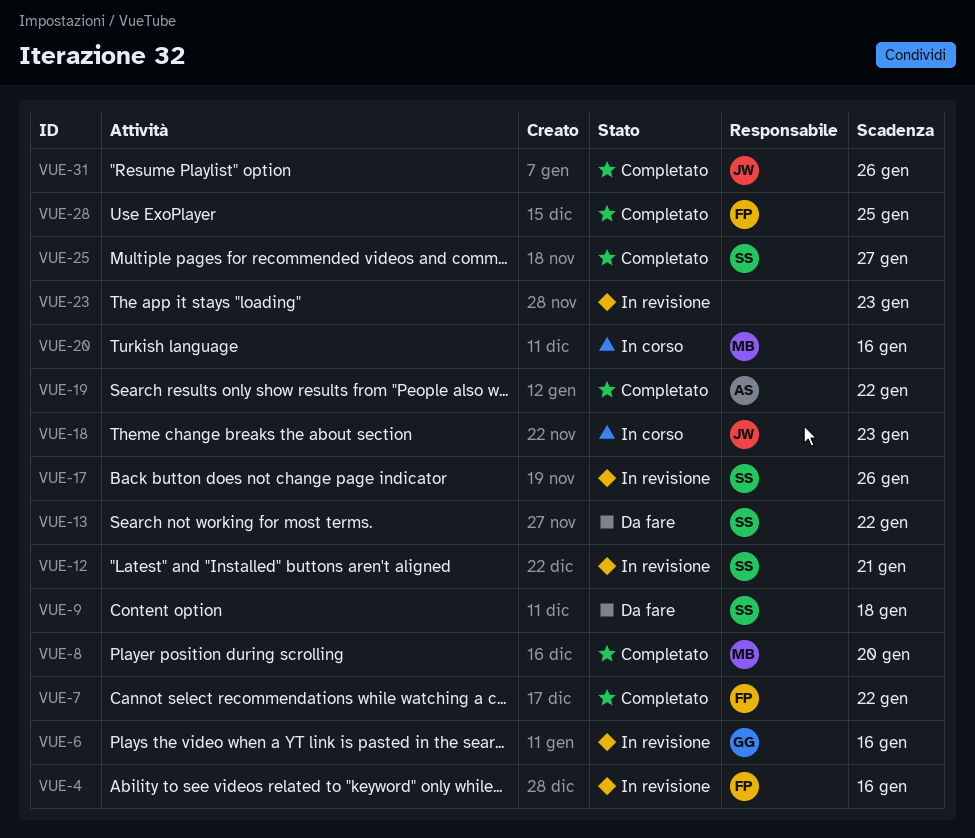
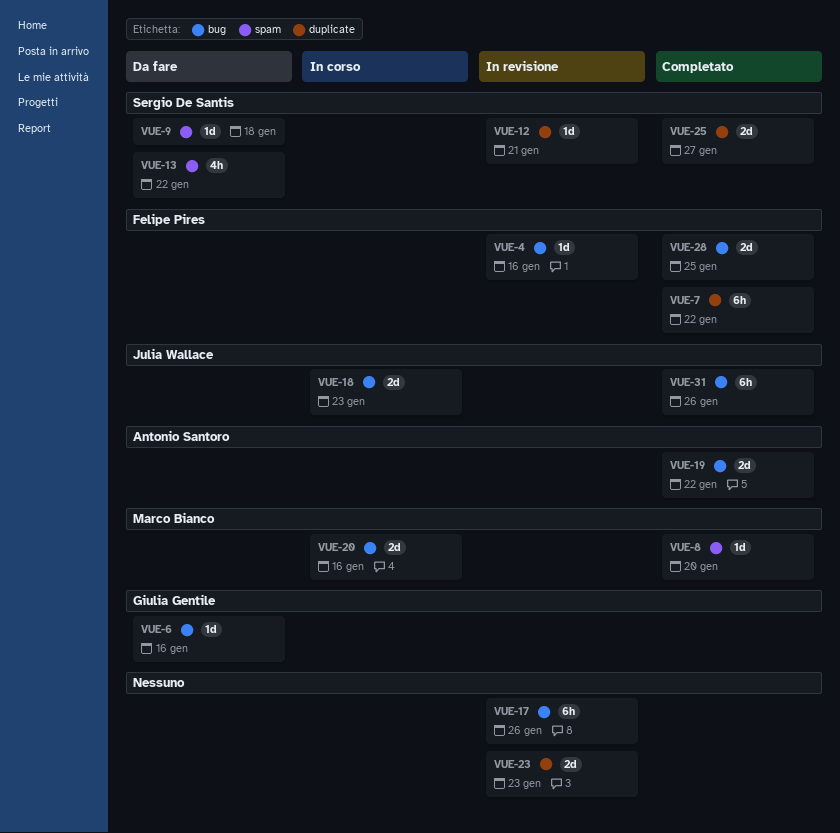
VUE-6, status: In revisione -> Da fare
VUE-17, owner: Sergio De Santis -> none

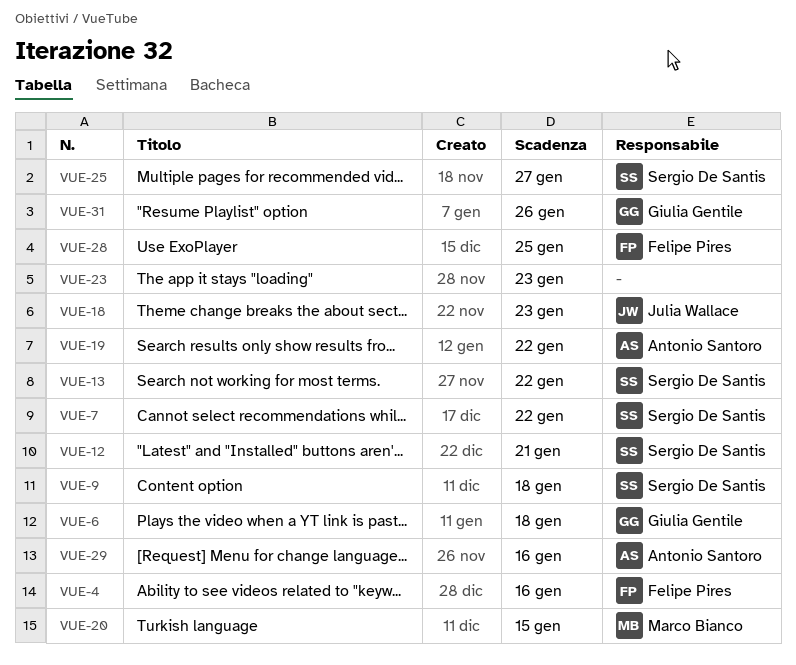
VUE-6, due: Jan 16 -> Jan 18
VUE-7, owner: Felipe Pires -> Sergio De Santis
VUE-8: present -> none
VUE-17: present -> none
VUE-20, due: Jan 16 -> Jan 15
VUE-29: none -> present
VUE-31, owner: Julia Wallace -> Giulia Gentile

